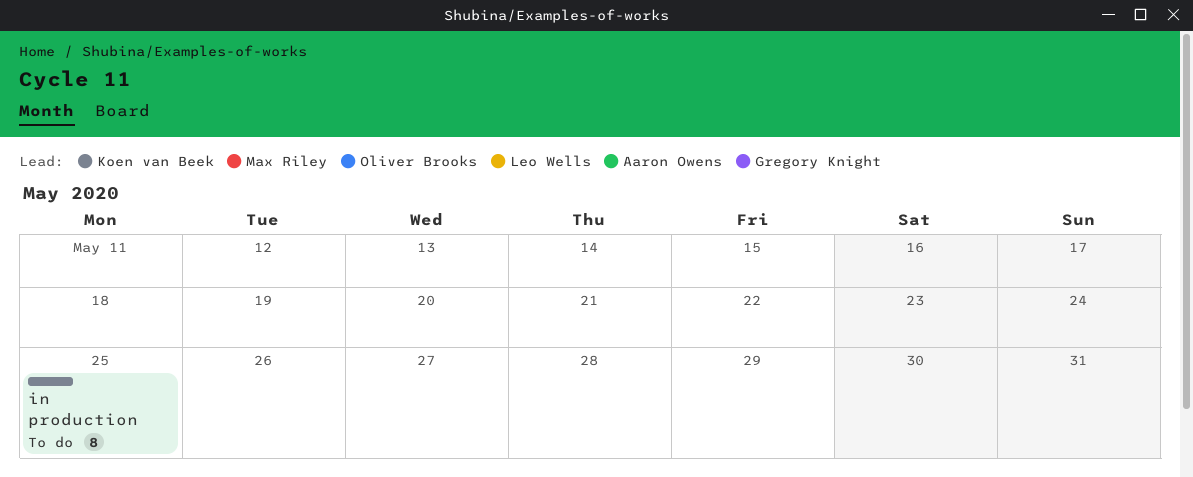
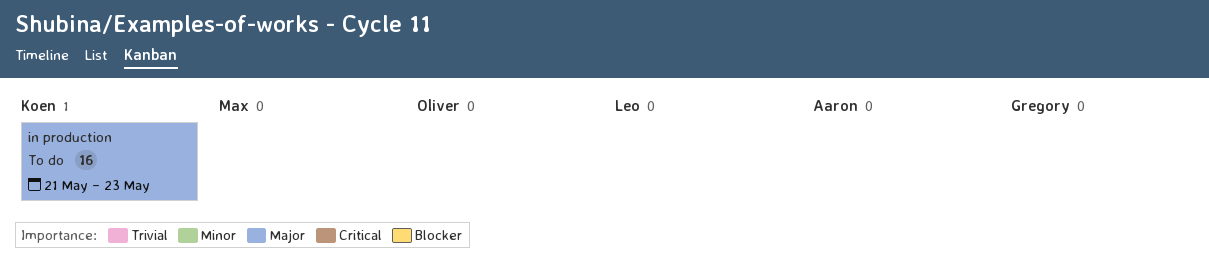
in production, estimate: 8 -> 16
in production, due: May 25 -> May 23

